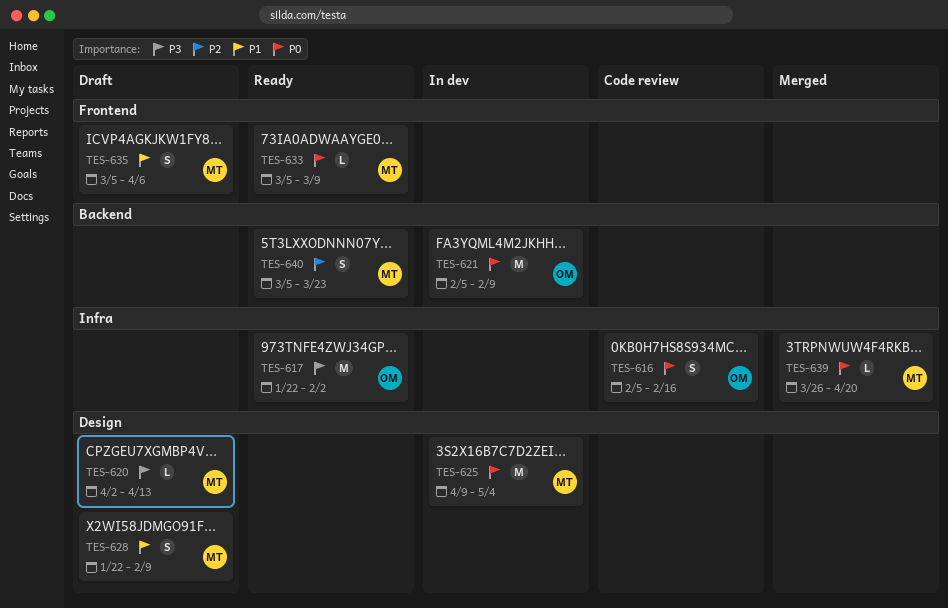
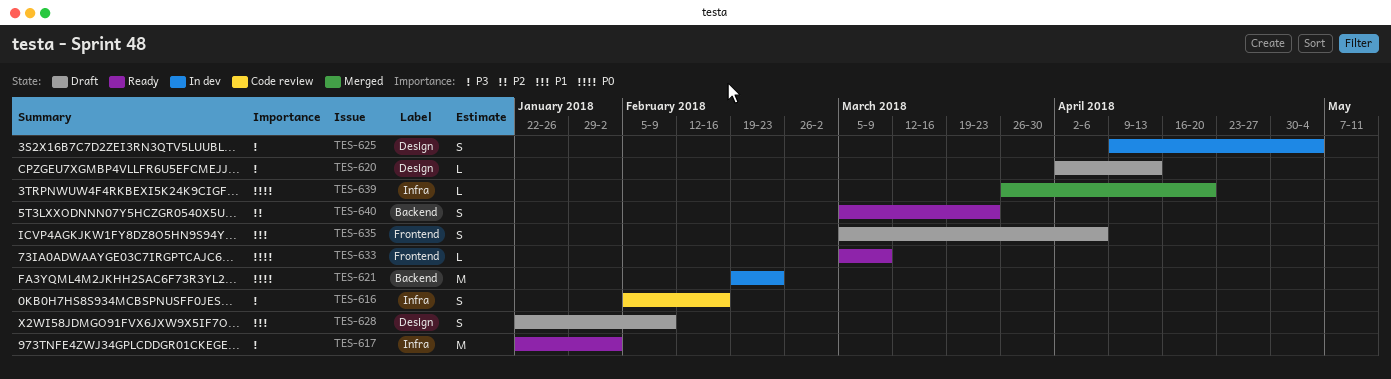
TES-616, priority: P0 -> P3
TES-621, start: Feb 5 -> Feb 19
TES-621, due: Feb 9 -> Feb 23
TES-625, priority: P0 -> P3
TES-625, estimate: M -> S

